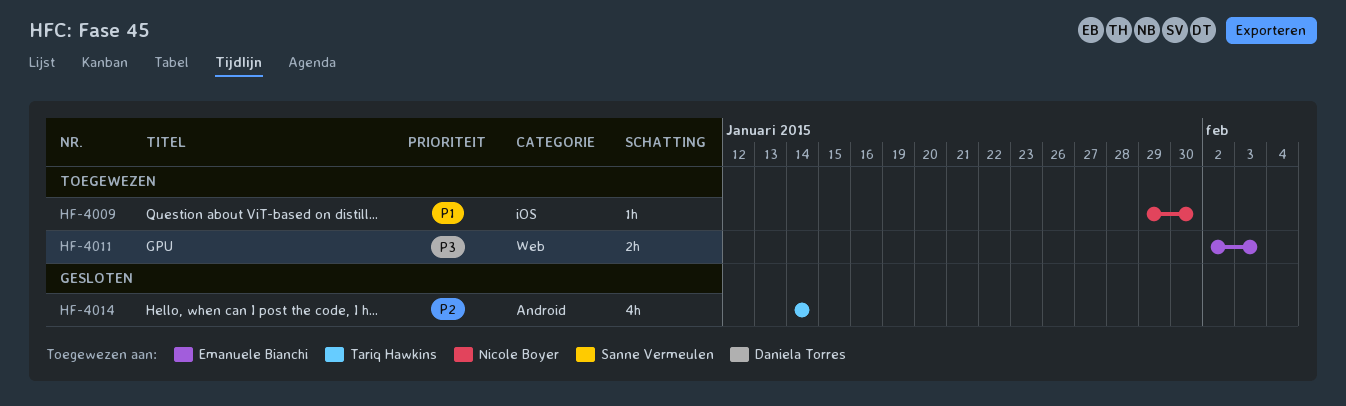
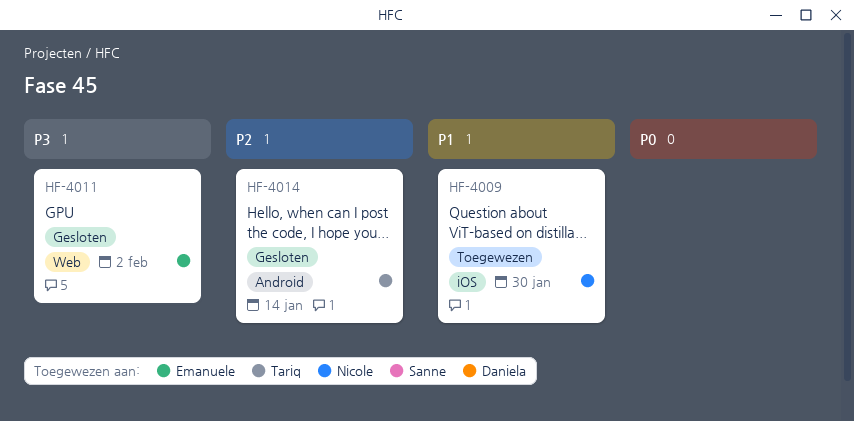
HF-4011, status: Toegewezen -> Gesloten
HF-4011, due: Feb 3 -> Feb 2

